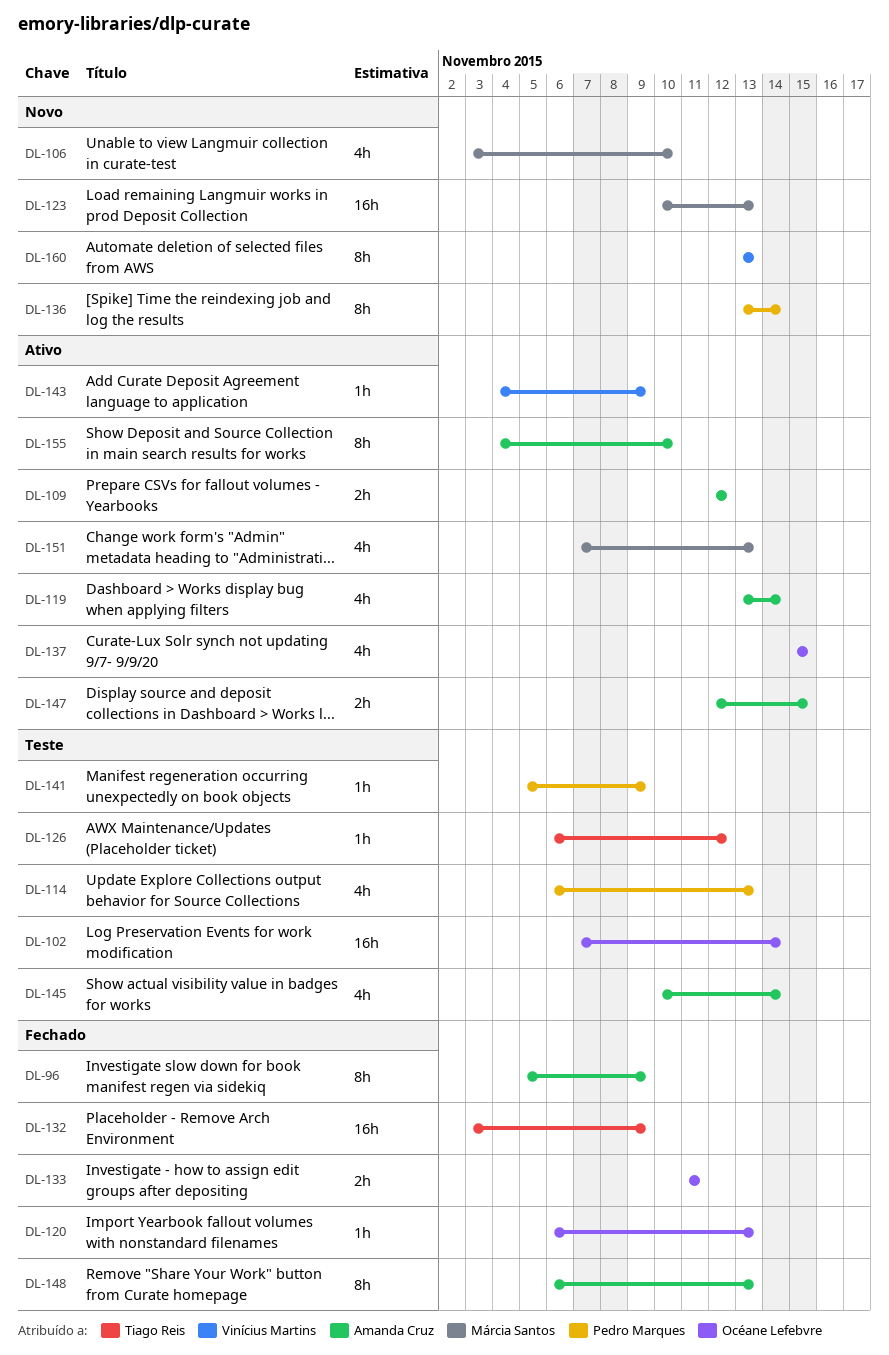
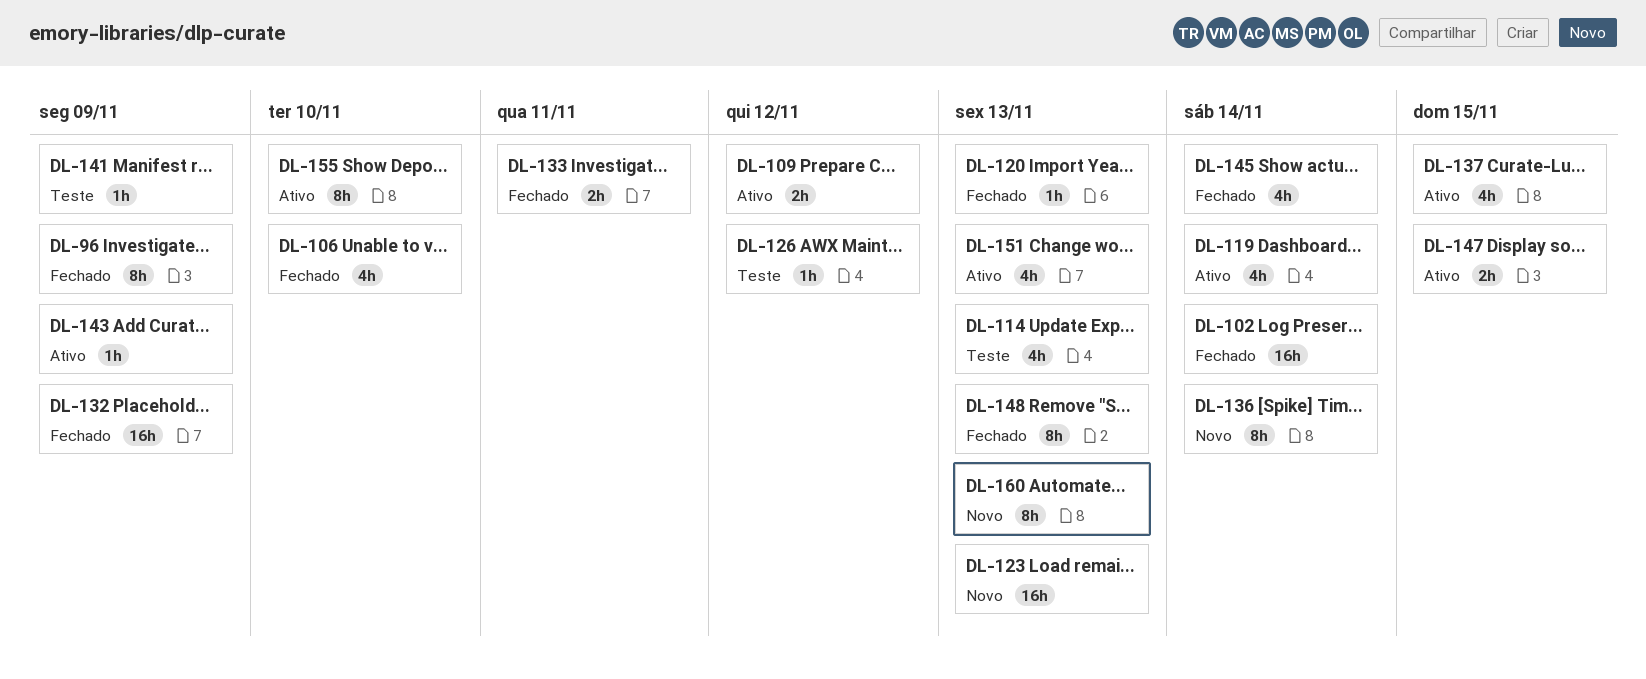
DL-102, status: Teste -> Fechado
DL-106, status: Novo -> Fechado
DL-145, status: Teste -> Fechado

